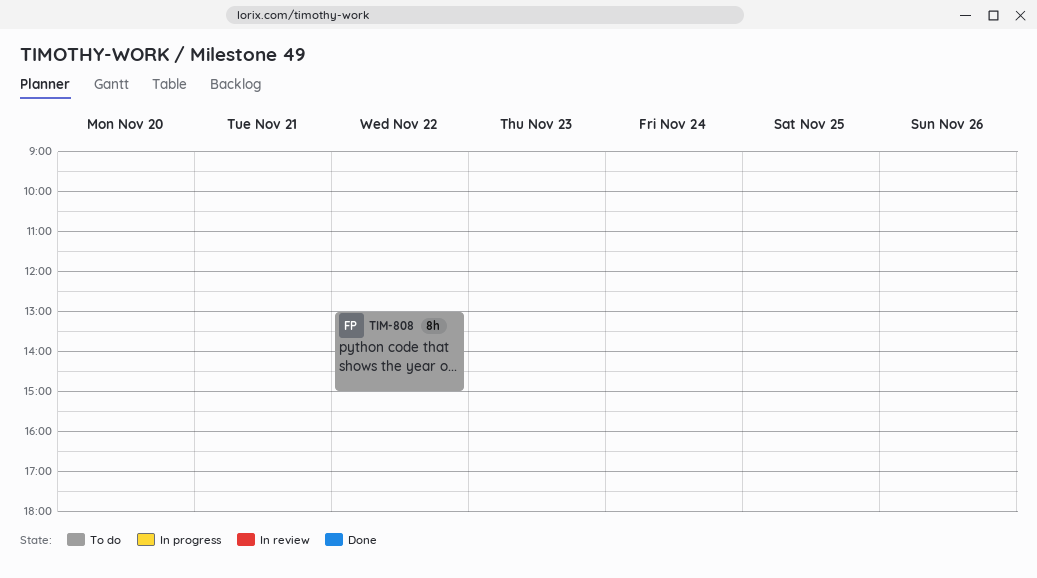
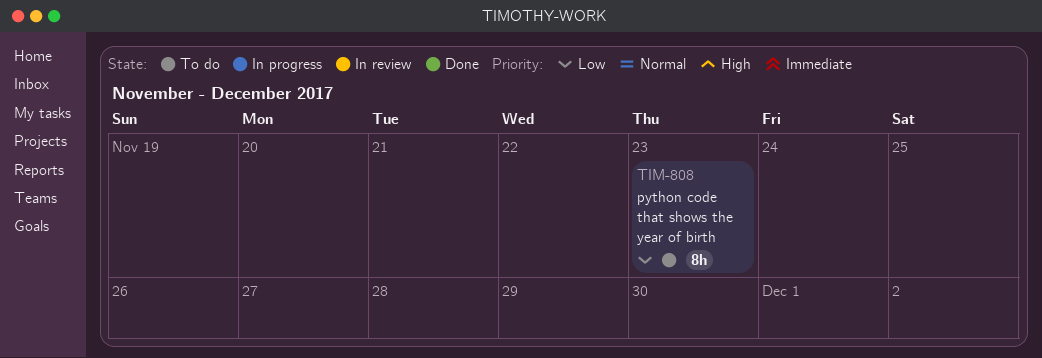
TIM-808, day: Nov 22 -> Nov 23

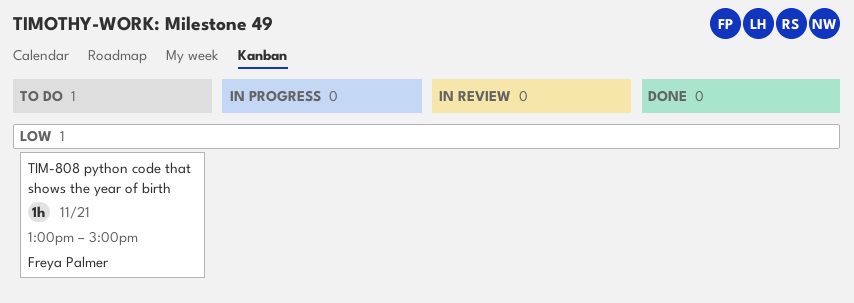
TIM-808, estimate: 8h -> 1h
TIM-808, day: Nov 23 -> Nov 21

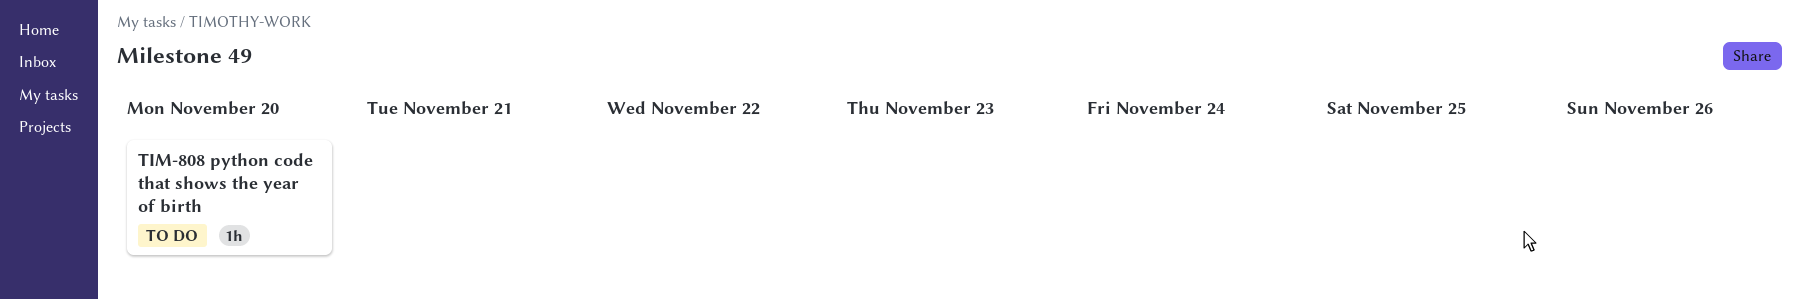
TIM-808, day: Nov 21 -> Nov 20

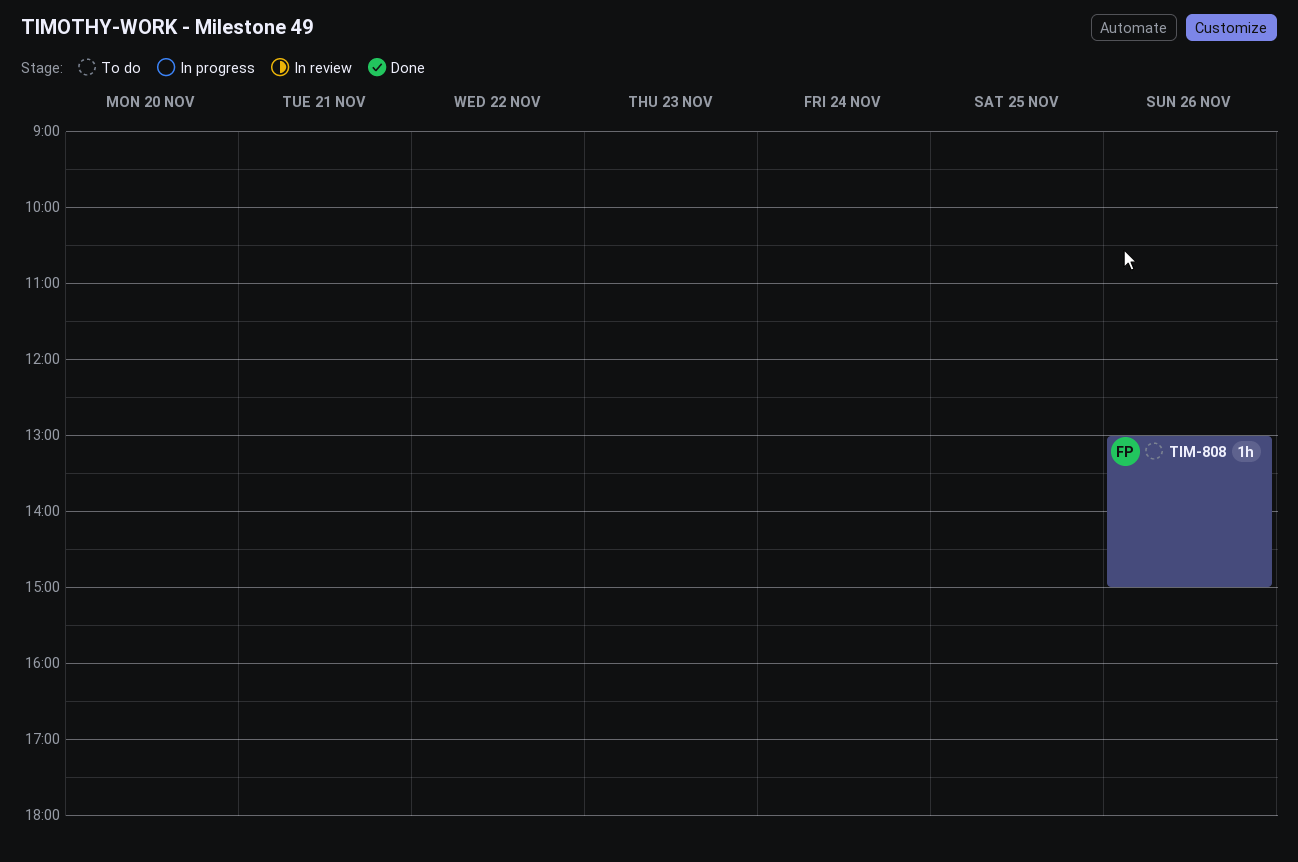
TIM-808, day: Nov 20 -> Nov 26

